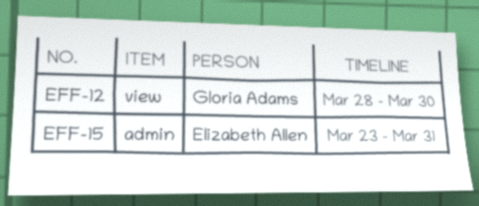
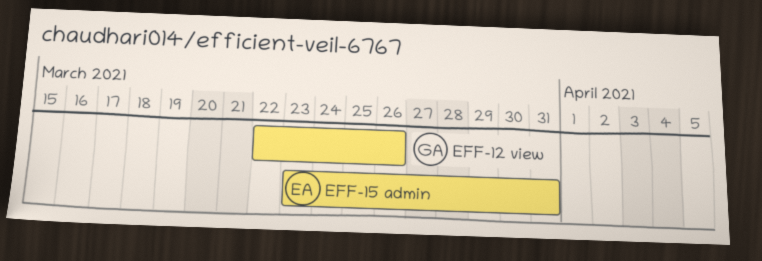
EFF-12, start: Mar 28 -> Mar 22
EFF-12, due: Mar 30 -> Mar 26

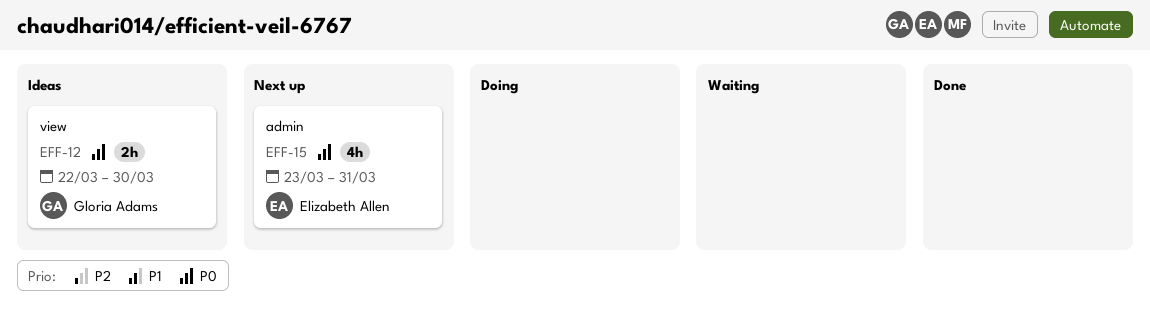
EFF-12, due: Mar 26 -> Mar 30

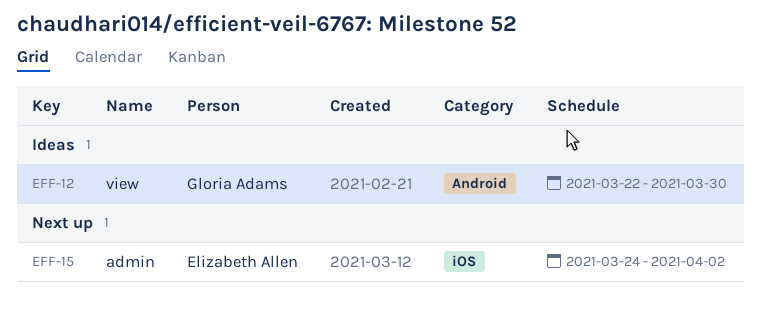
EFF-15, start: Mar 23 -> Mar 24
EFF-15, due: Mar 31 -> Apr 2

